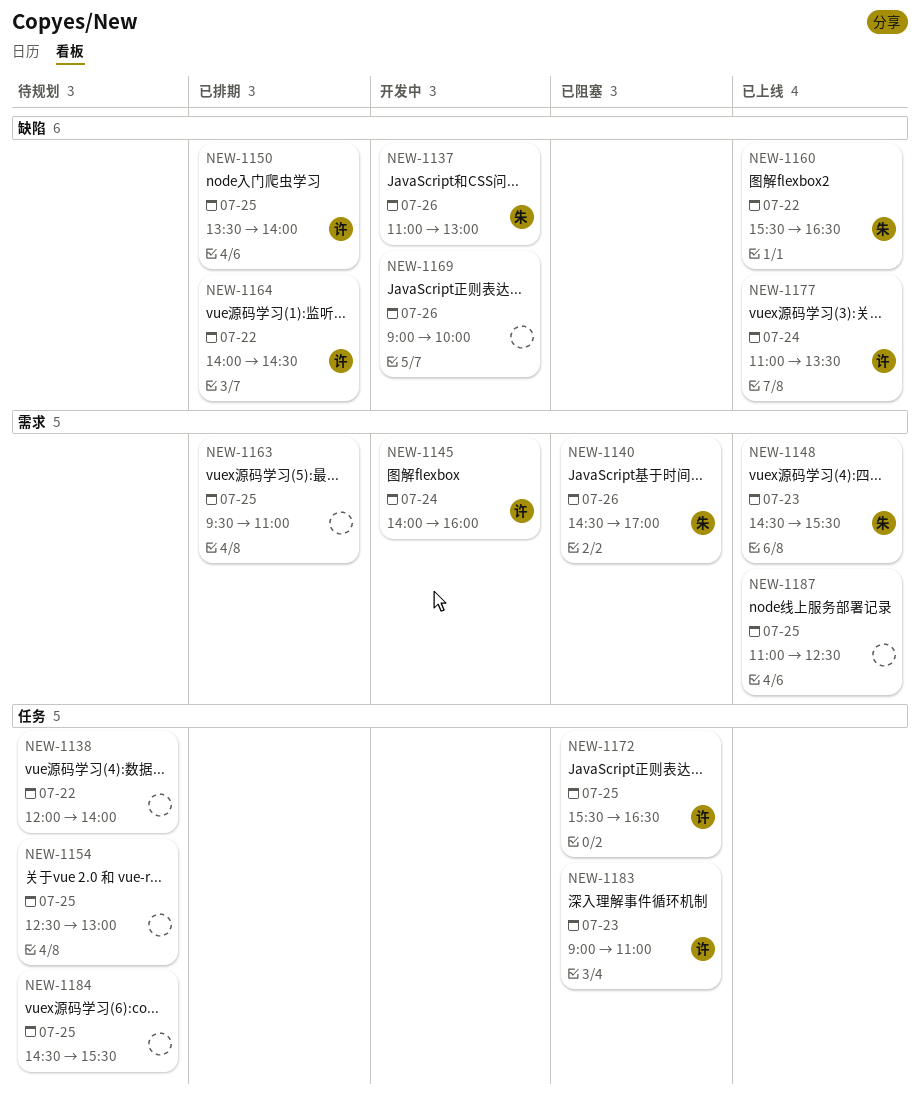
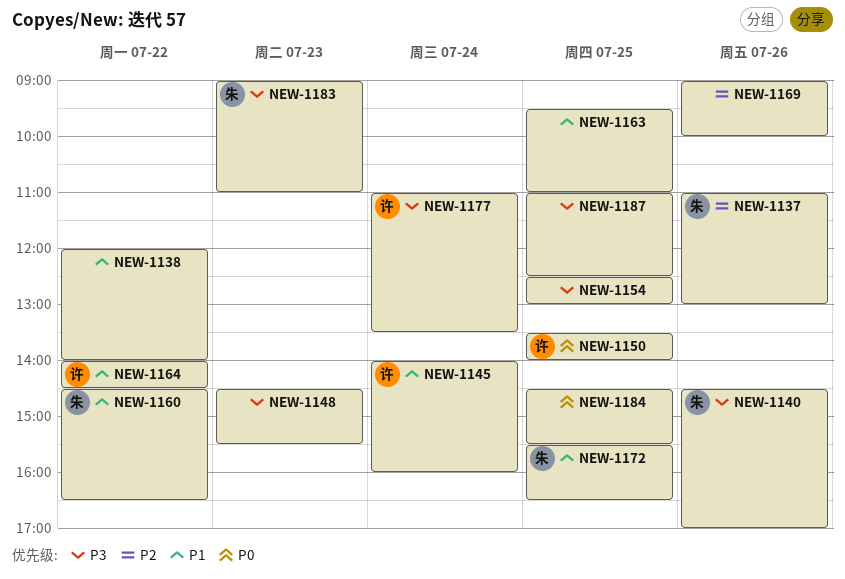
NEW-1148, owner: 朱 -> none
NEW-1160, begins: 15:30 -> 14:30
NEW-1172, owner: 许 -> 朱
NEW-1183, owner: 许 -> 朱

